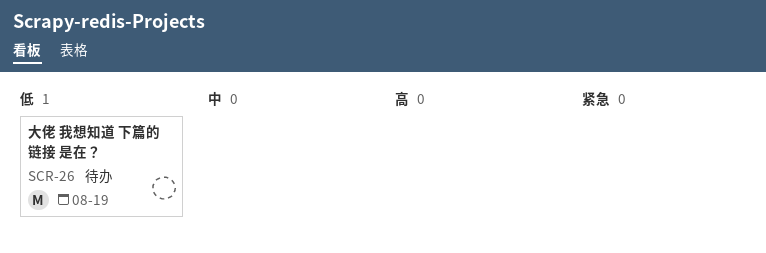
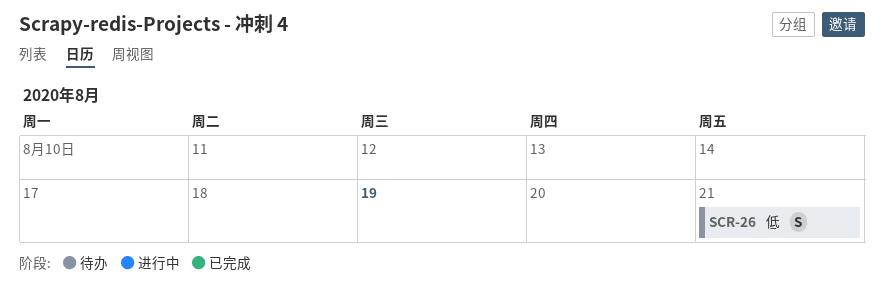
SCR-26, estimate: M -> S
SCR-26, due: Aug 19 -> Aug 21

